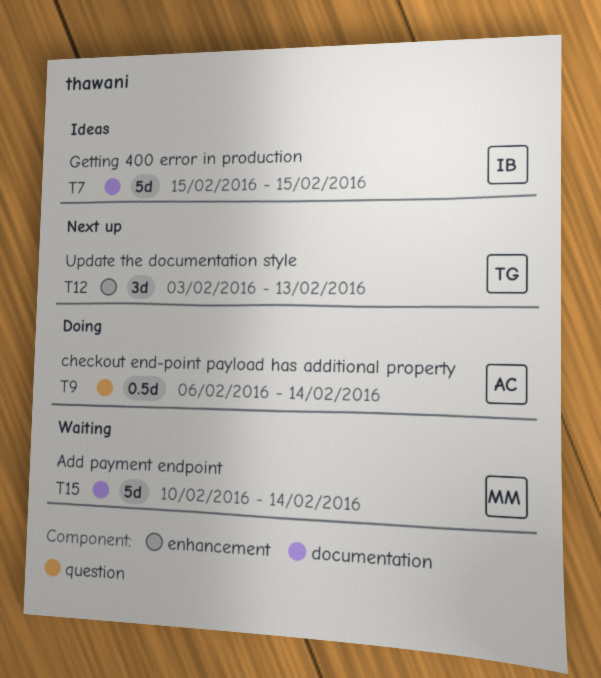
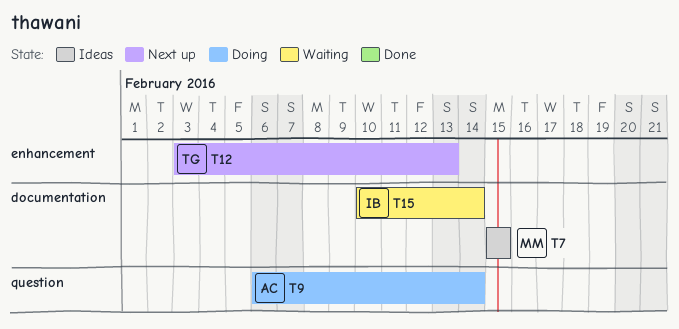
T7, owner: IB -> MM
T15, owner: MM -> IB

